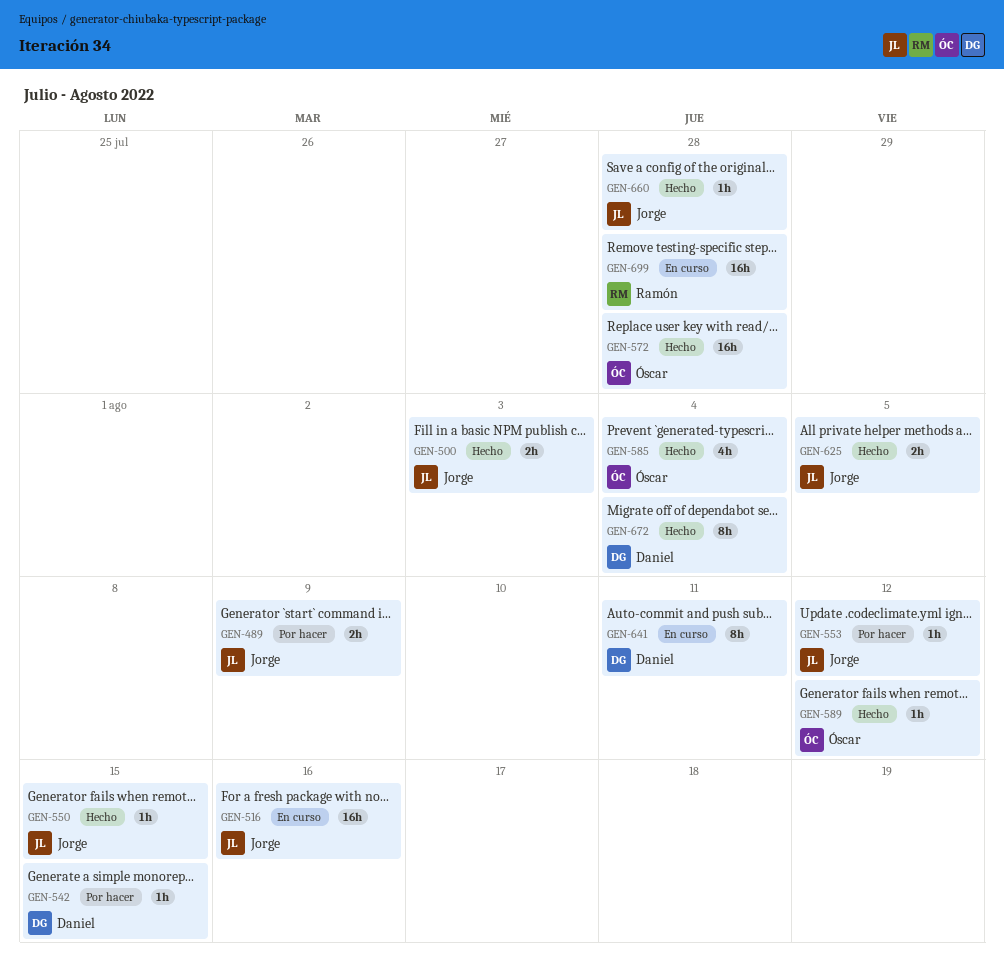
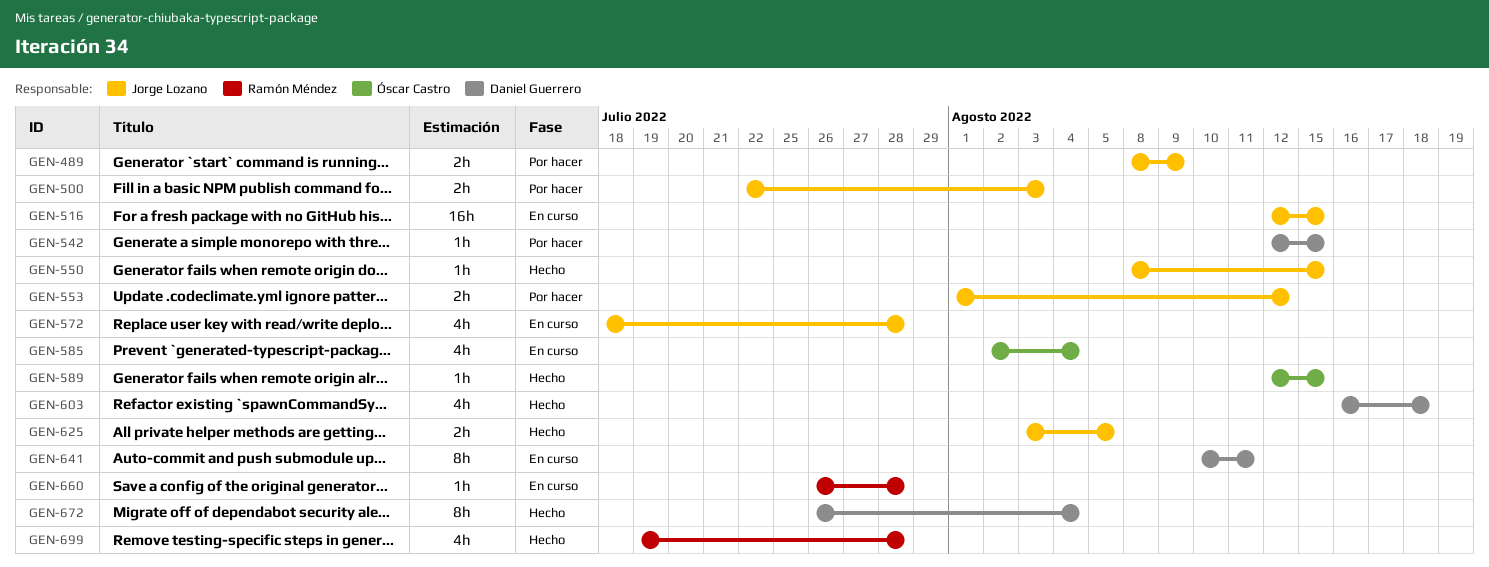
GEN-500, status: Hecho -> Por hacer
GEN-516, due: Aug 16 -> Aug 15
GEN-553, estimate: 1h -> 2h
GEN-572, status: Hecho -> En curso
GEN-572, owner: Óscar Castro -> Jorge Lozano
GEN-572, estimate: 16h -> 4h
GEN-585, status: Hecho -> En curso
GEN-589, due: Aug 12 -> Aug 15
GEN-603: none -> present
GEN-660, status: Hecho -> En curso
GEN-660, owner: Jorge Lozano -> Ramón Méndez
GEN-699, status: En curso -> Hecho
GEN-699, estimate: 16h -> 4h

